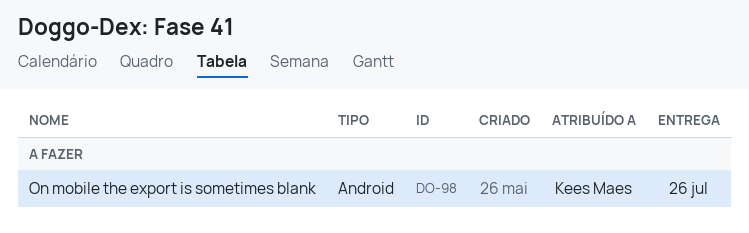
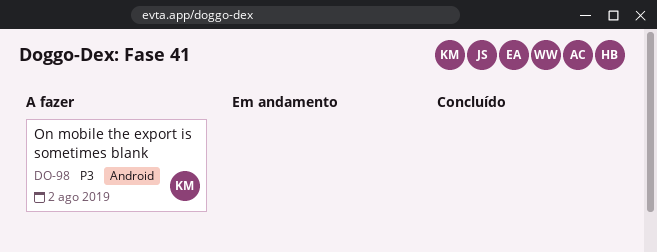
DO-98, due: Jul 26 -> Aug 2

